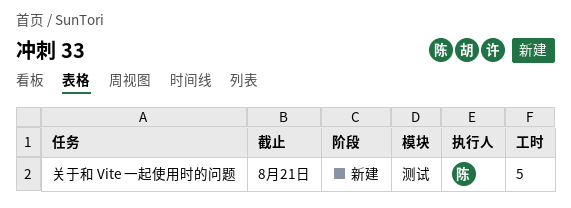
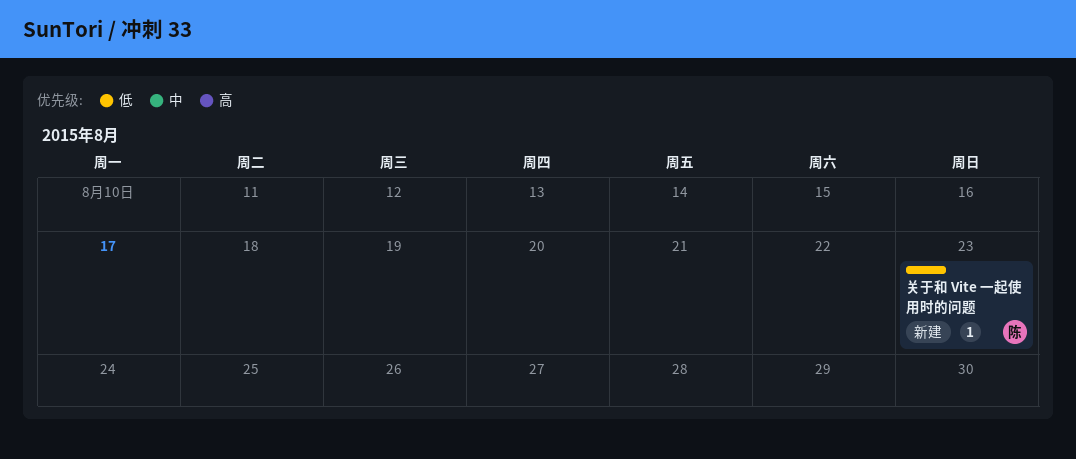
关于和 Vite 一起使用时的问题, estimate: 5 -> 1
关于和 Vite 一起使用时的问题, due: Aug 21 -> Aug 23

